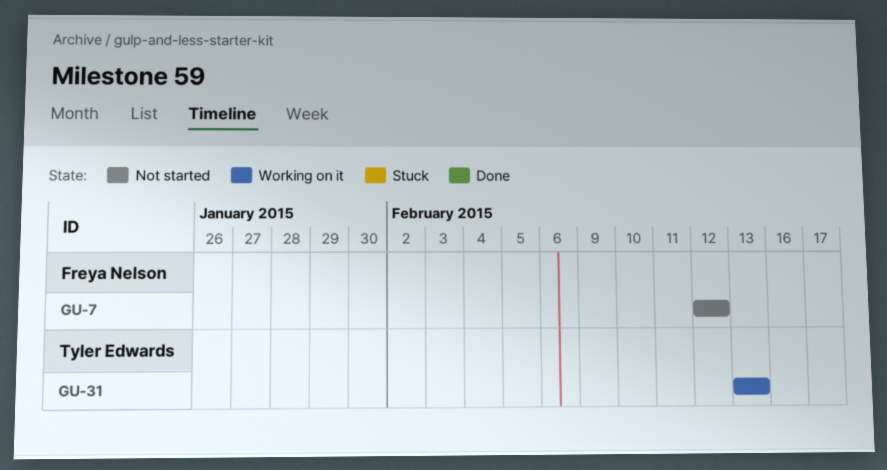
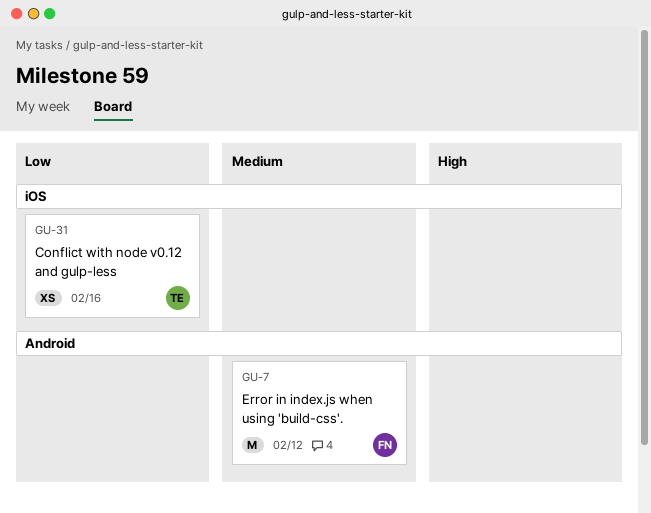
GU-31, due: Feb 13 -> Feb 16

